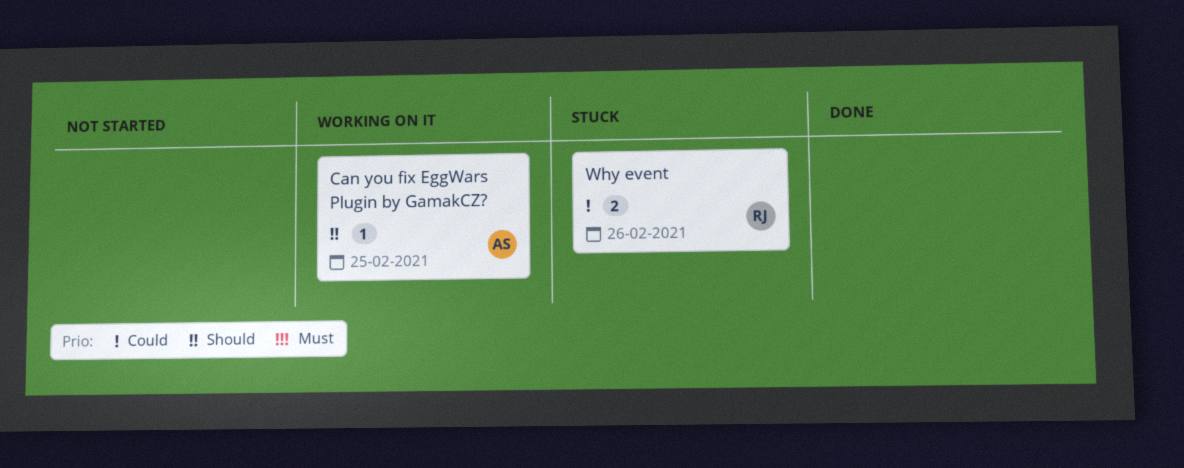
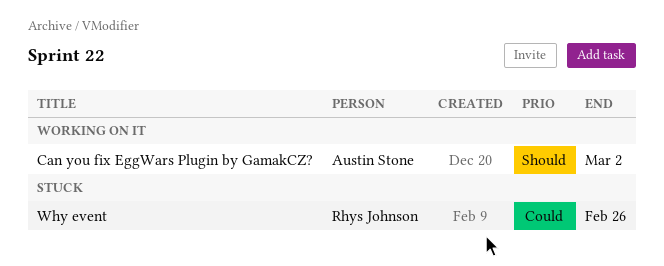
Can you fix EggWars Plugin by GamakCZ?, due: Feb 25 -> Mar 2

